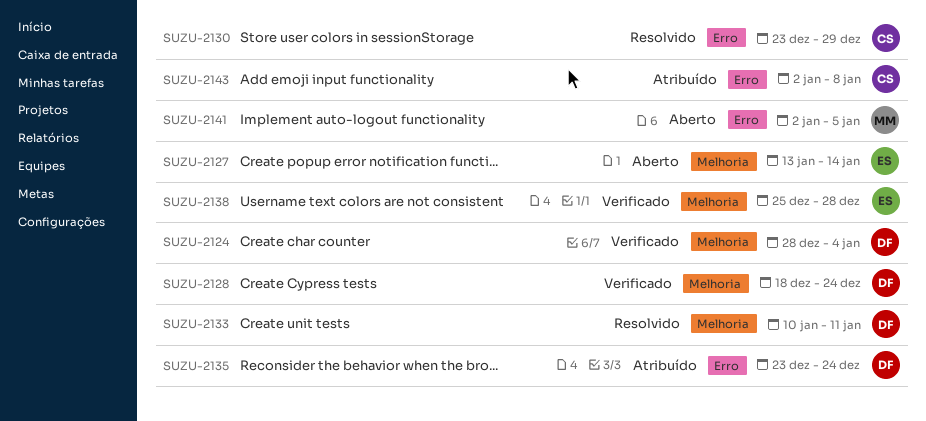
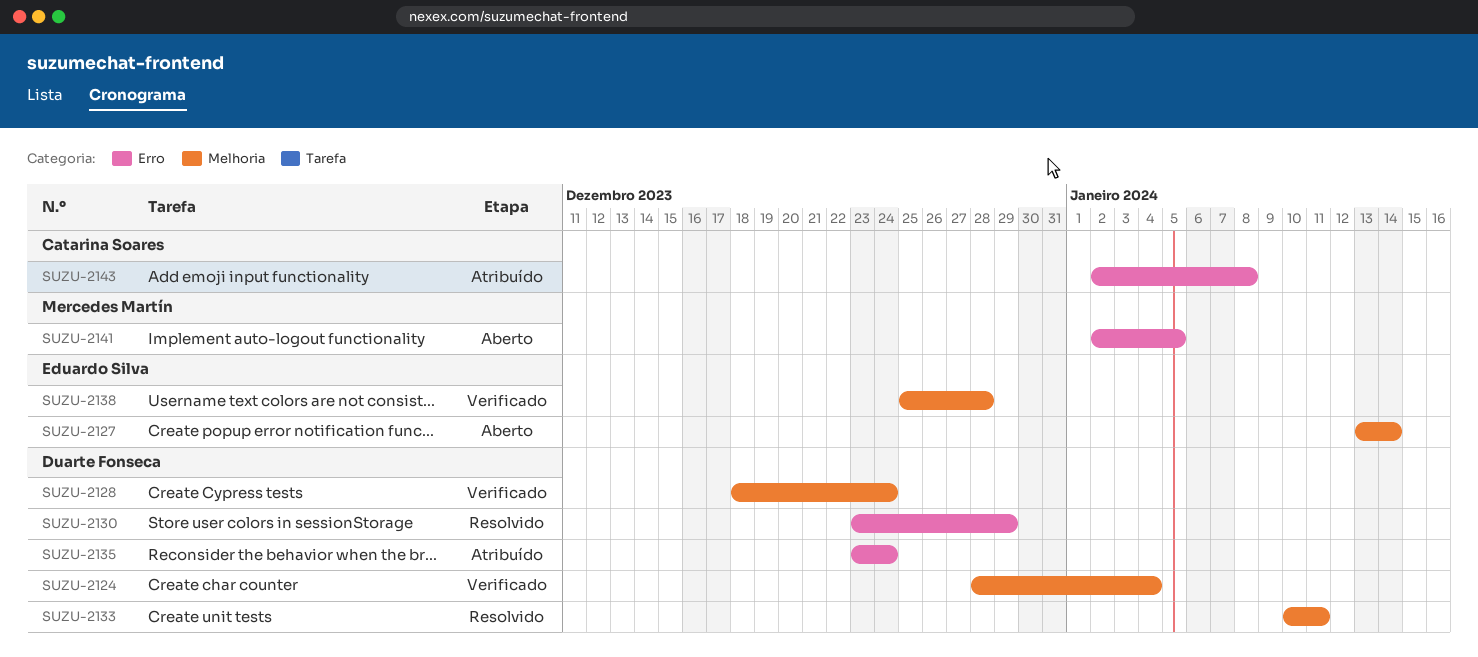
SUZU-2130, owner: Catarina Soares -> Duarte Fonseca

